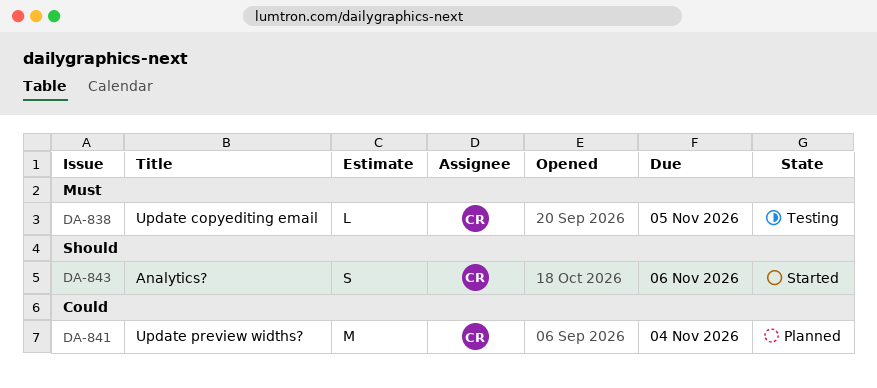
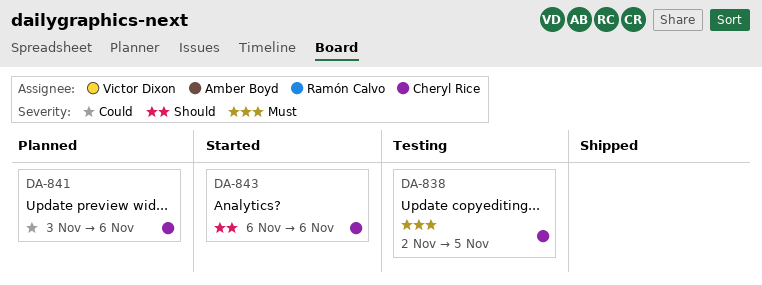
DA-841, due: Nov 4 -> Nov 6

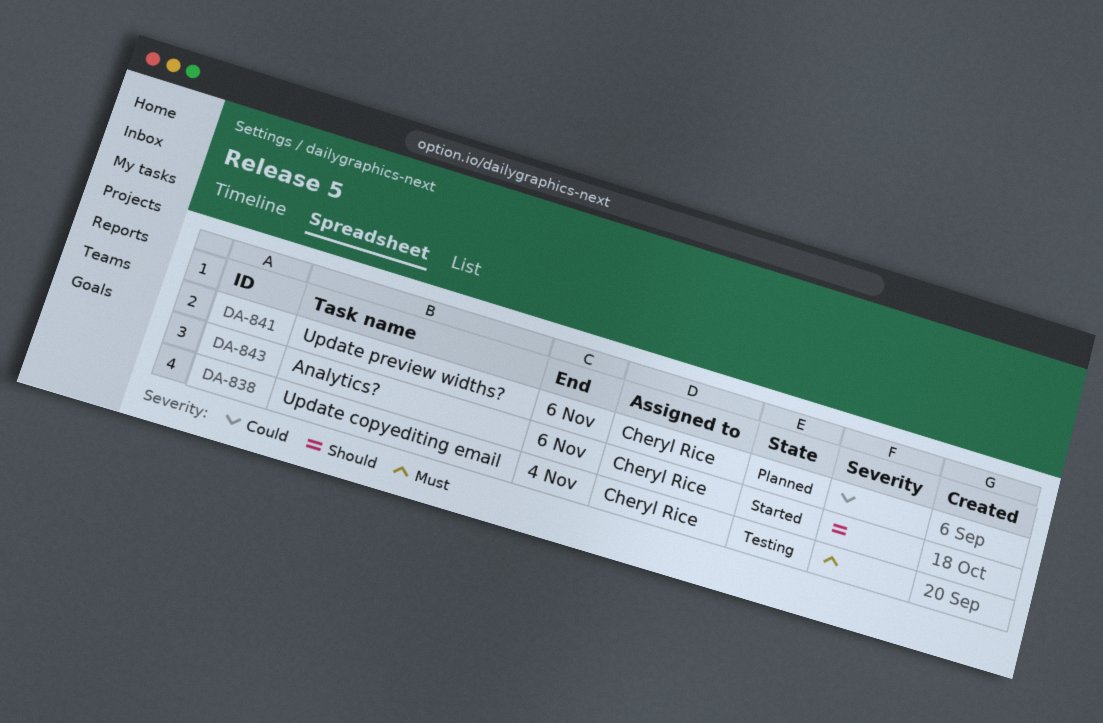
DA-838, due: Nov 5 -> Nov 4

